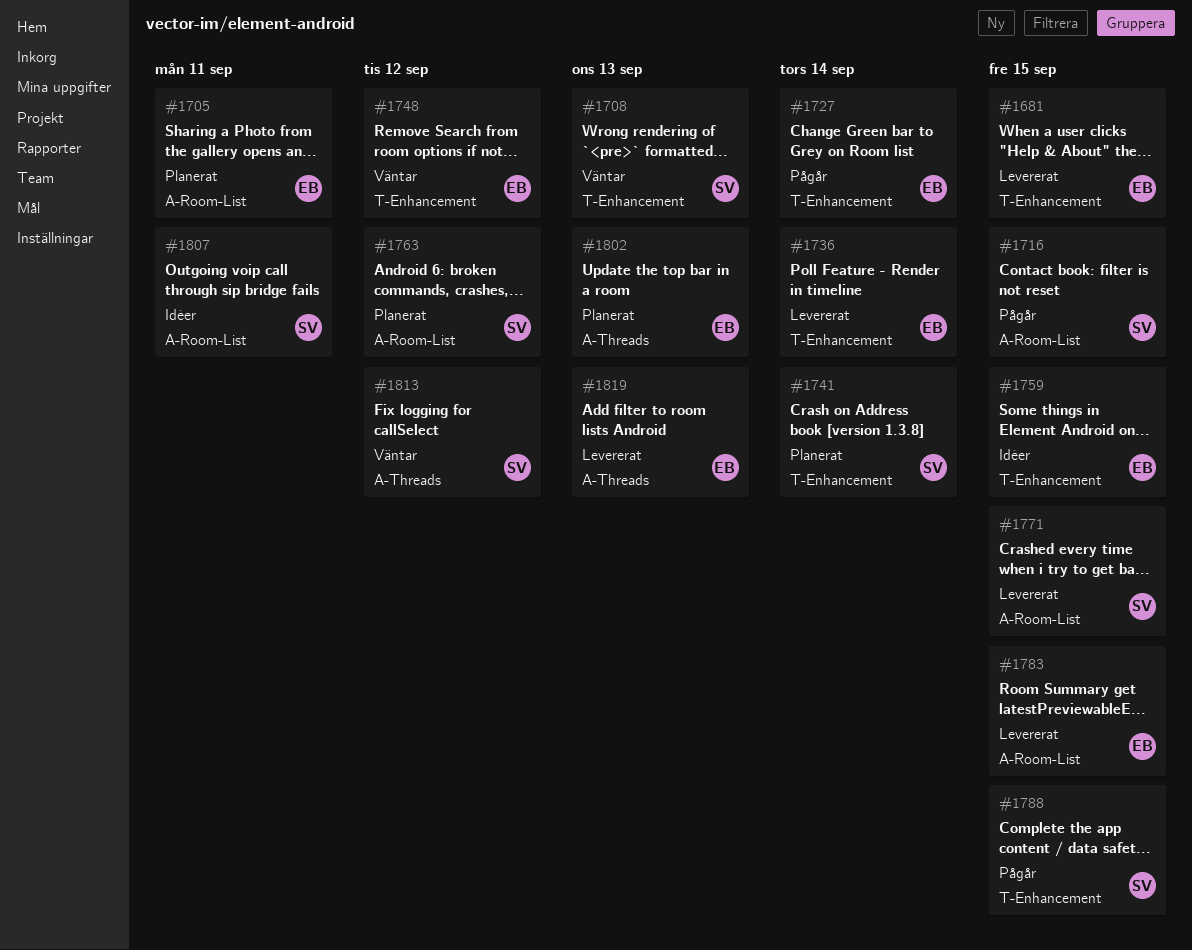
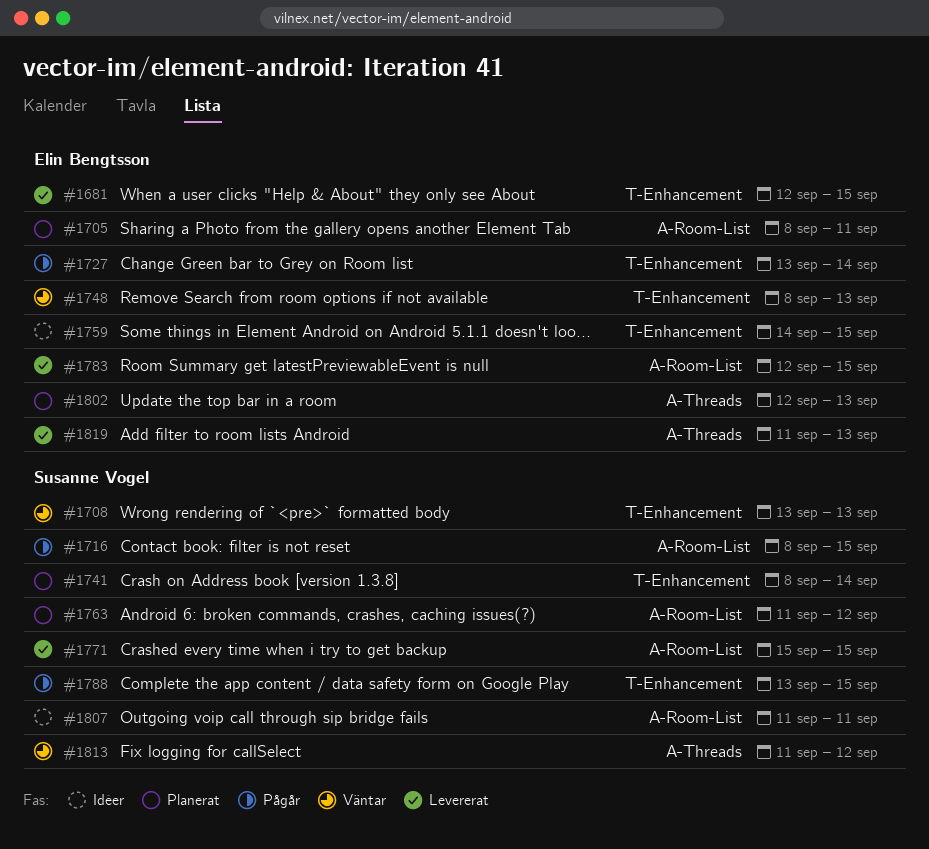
#1736: present -> none
#1748, due: Sep 12 -> Sep 13

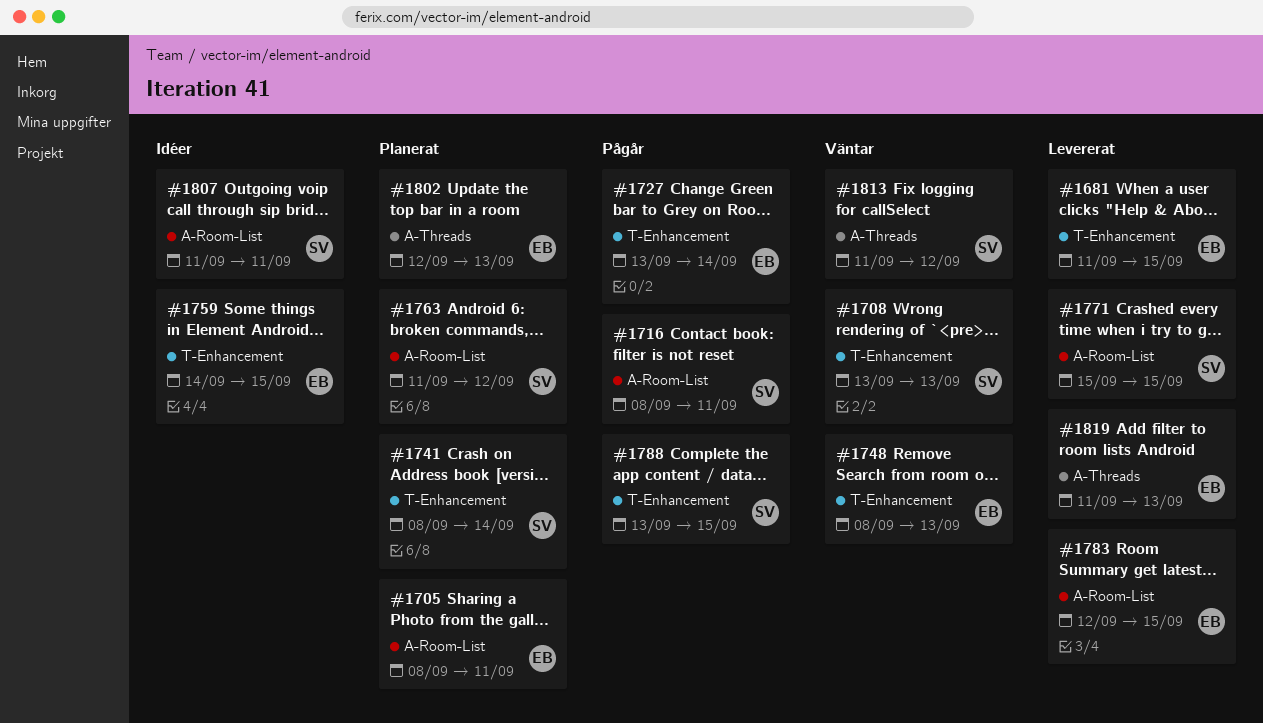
#1681, start: Sep 12 -> Sep 11
#1716, due: Sep 15 -> Sep 11

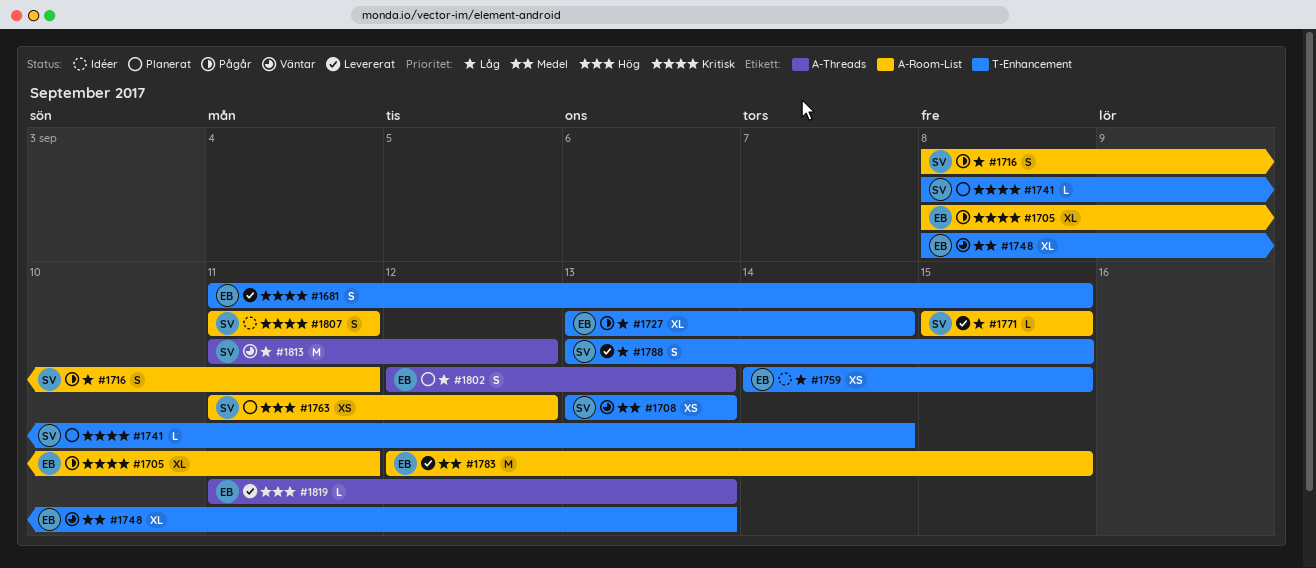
#1705, status: Planerat -> Pågår
#1788, status: Pågår -> Levererat

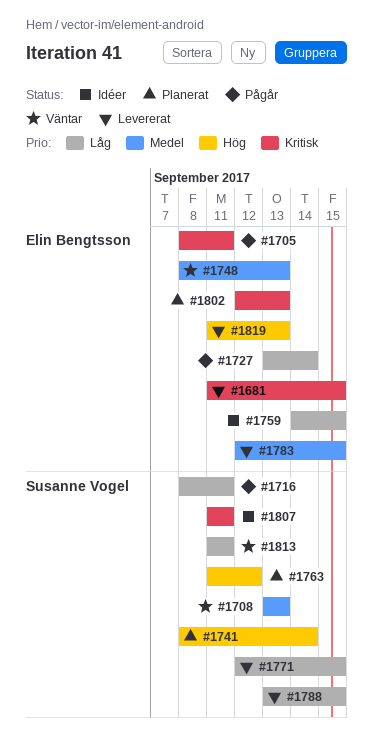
#1741, priority: Kritisk -> Hög
#1771, start: Sep 15 -> Sep 12
#1802, priority: Låg -> Kritisk
#1813, due: Sep 12 -> Sep 11

